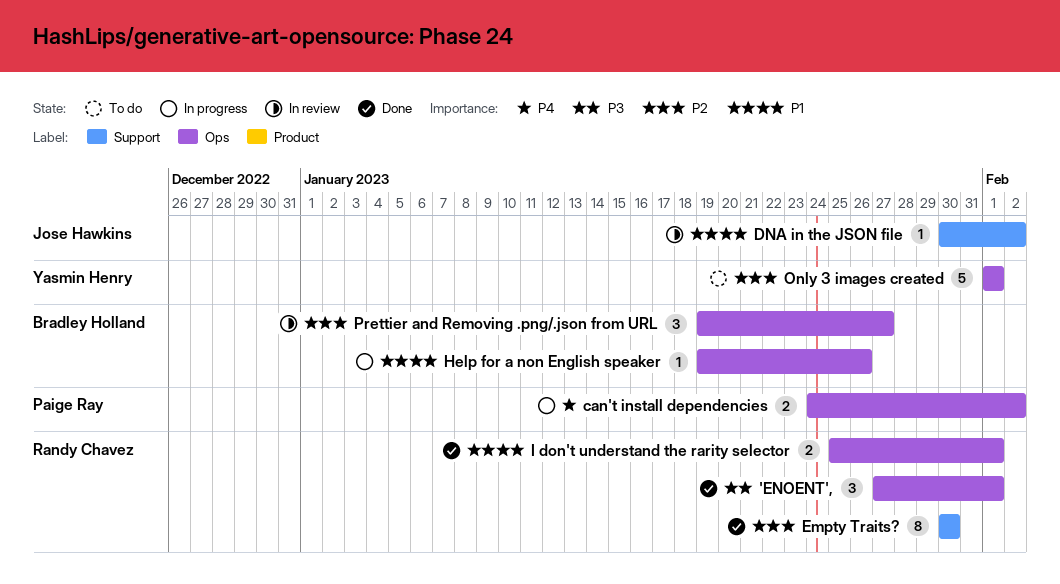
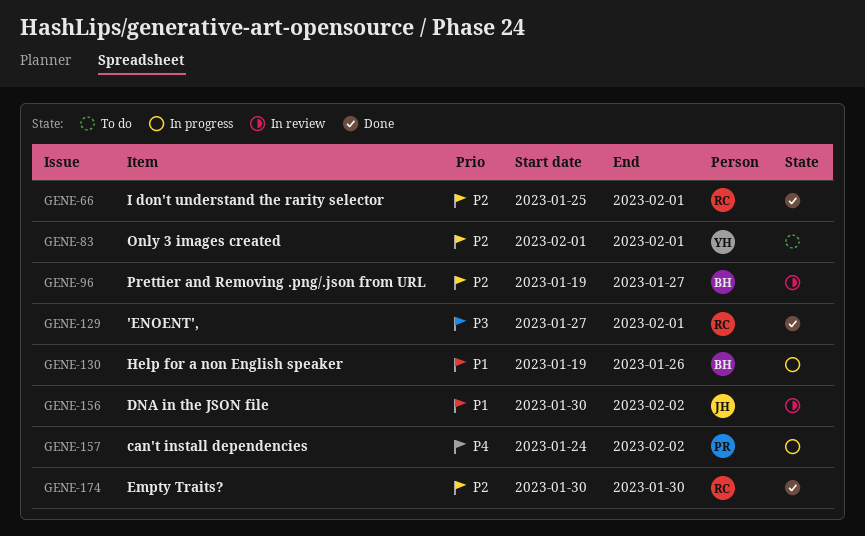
I don't understand the rarity selector, priority: P1 -> P2

